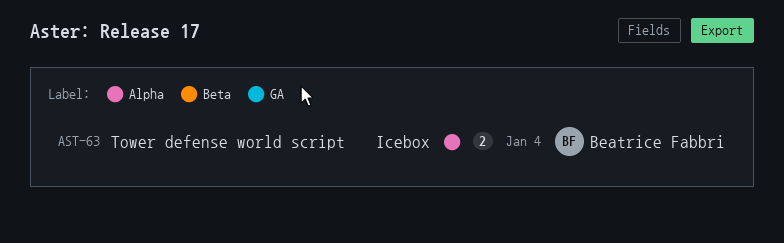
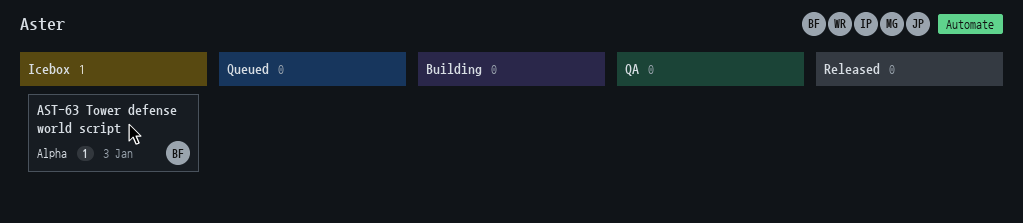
AST-63, estimate: 2 -> 1
AST-63, due: Jan 4 -> Jan 3

